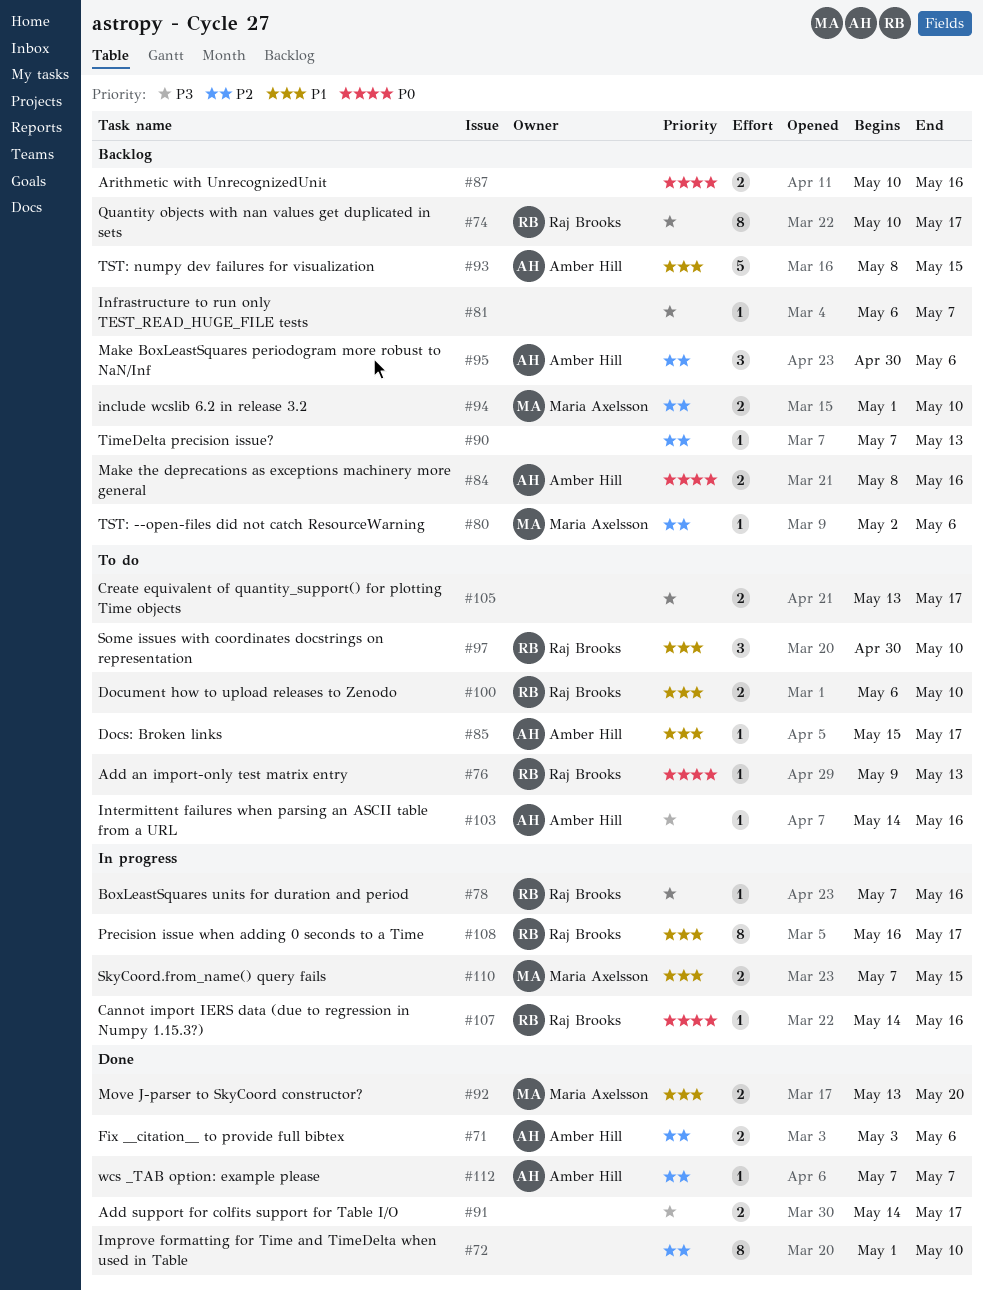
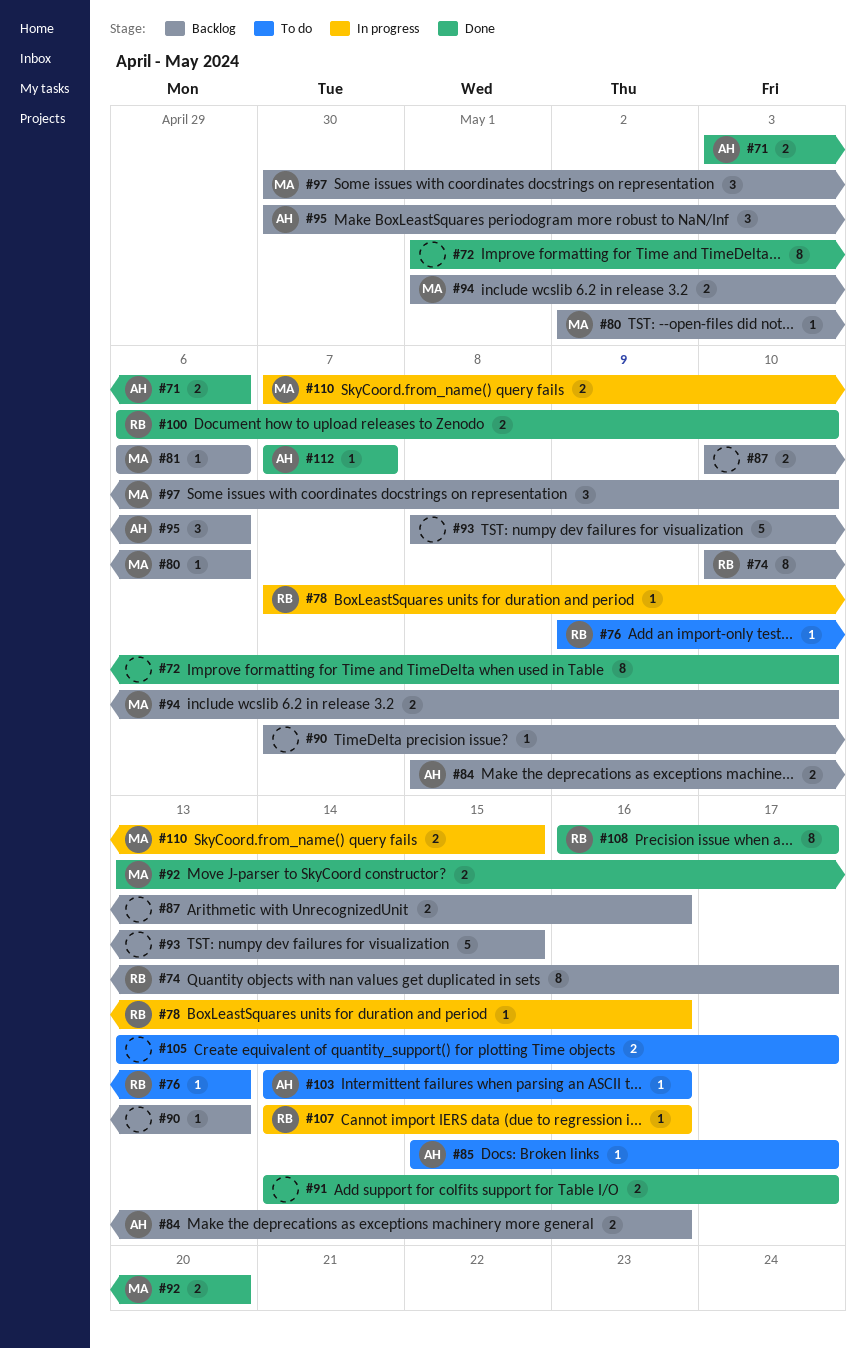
#81, owner: none -> Maria Axelsson
#81, due: May 7 -> May 6
#93, owner: Amber Hill -> none
#97, status: To do -> Backlog
#97, owner: Raj Brooks -> Maria Axelsson
#100, status: To do -> Done
#108, status: In progress -> Done

